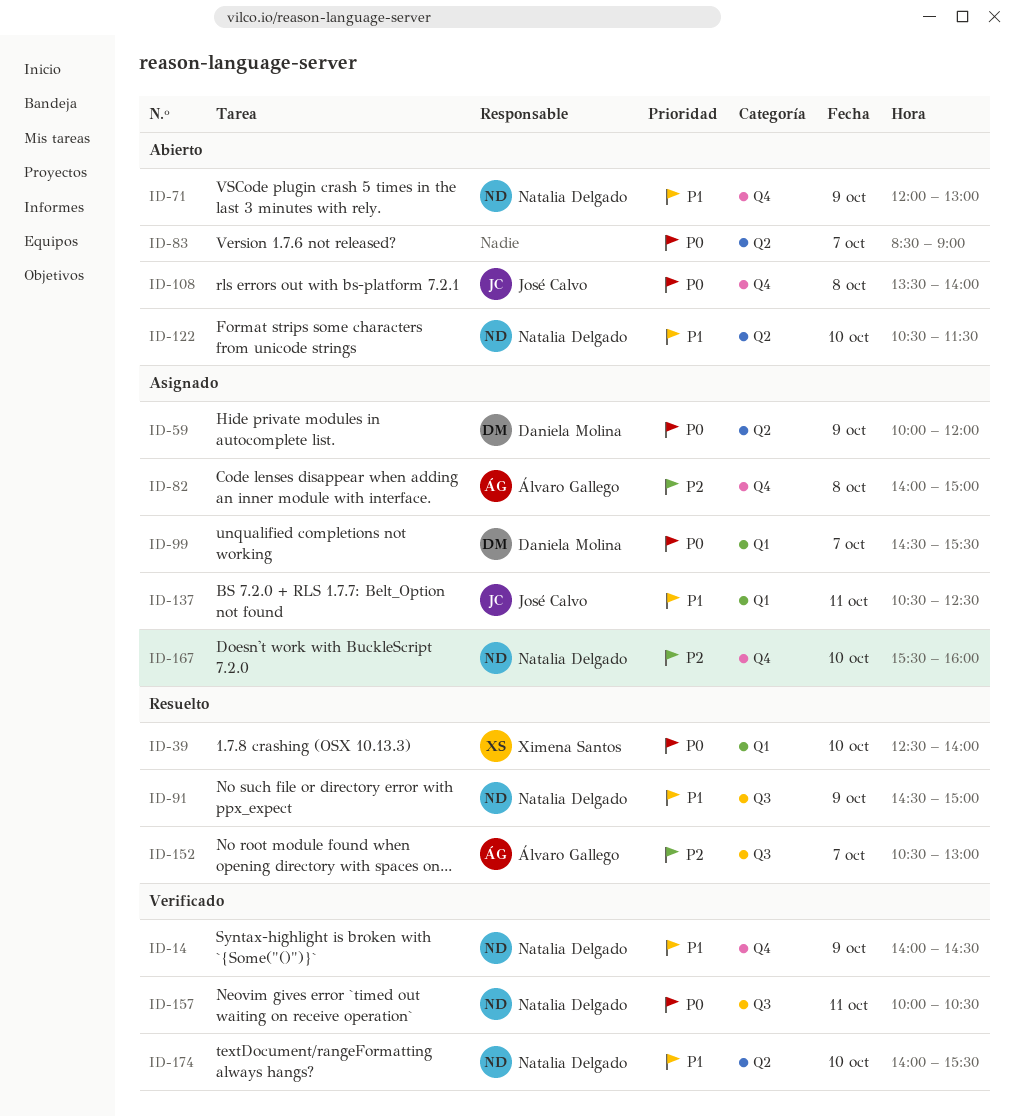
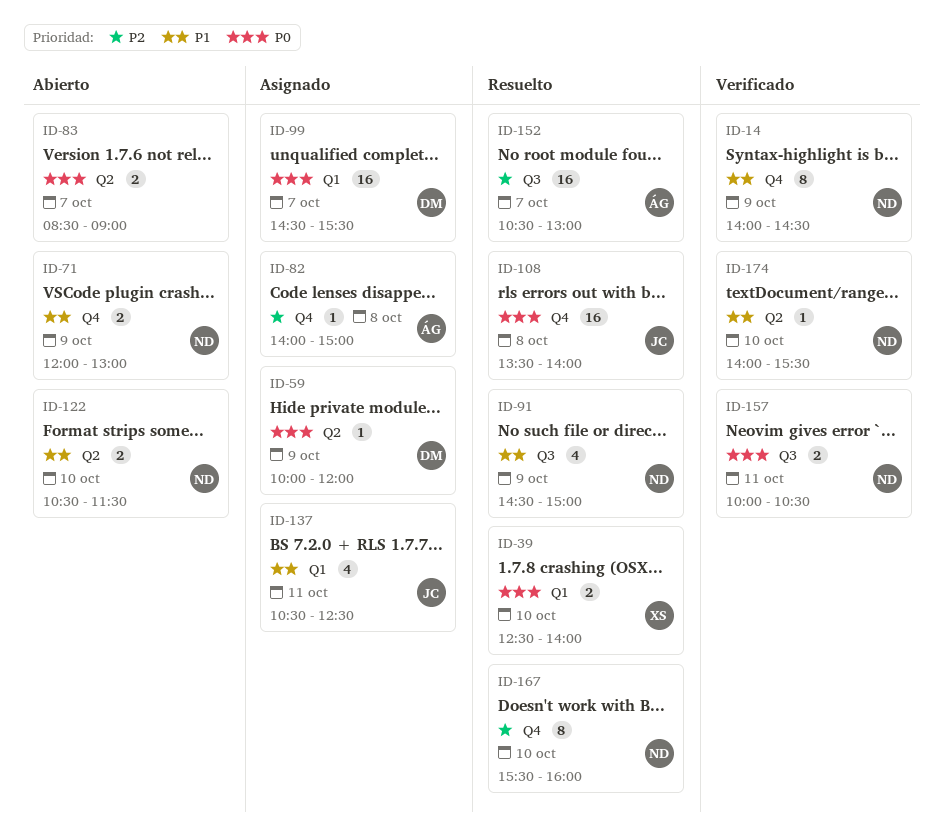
ID-108, status: Abierto -> Resuelto
ID-167, status: Asignado -> Resuelto

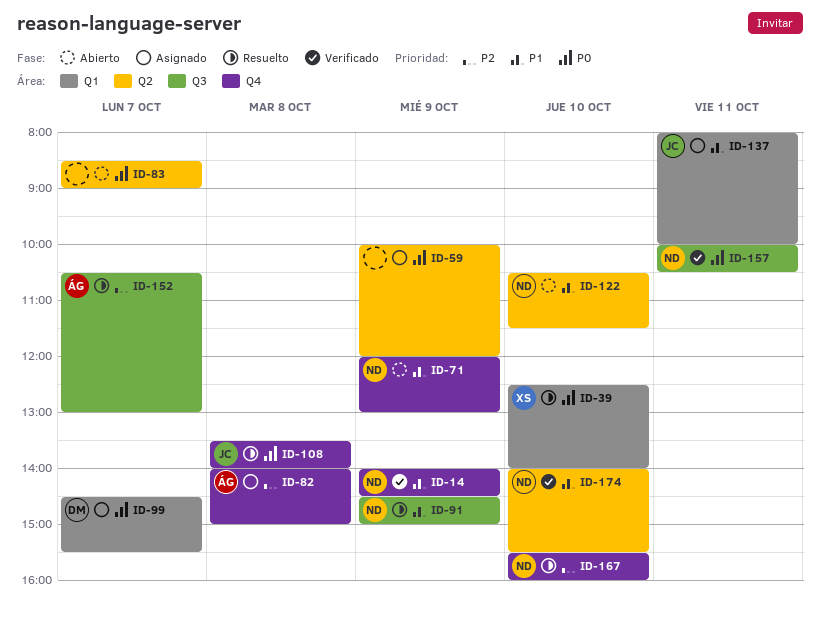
ID-59, owner: DM -> none
ID-137, begins: 10:30 -> 08:00
ID-137, ends: 12:30 -> 10:00

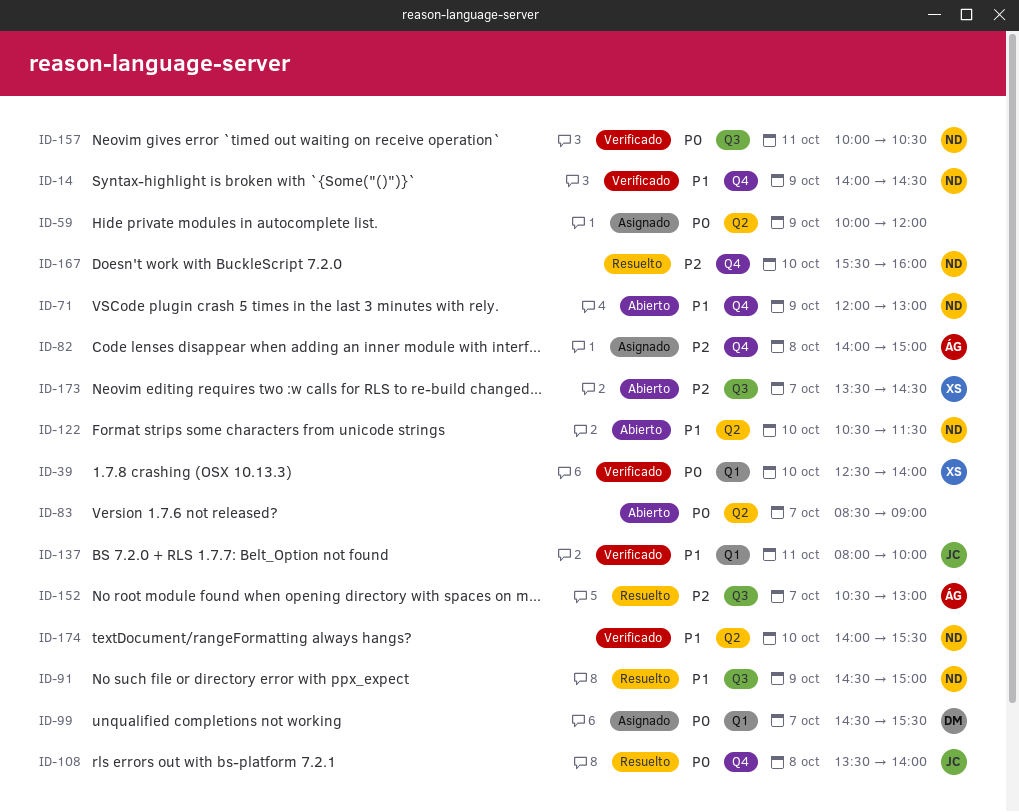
ID-39, status: Resuelto -> Verificado
ID-137, status: Asignado -> Verificado
ID-173: none -> present

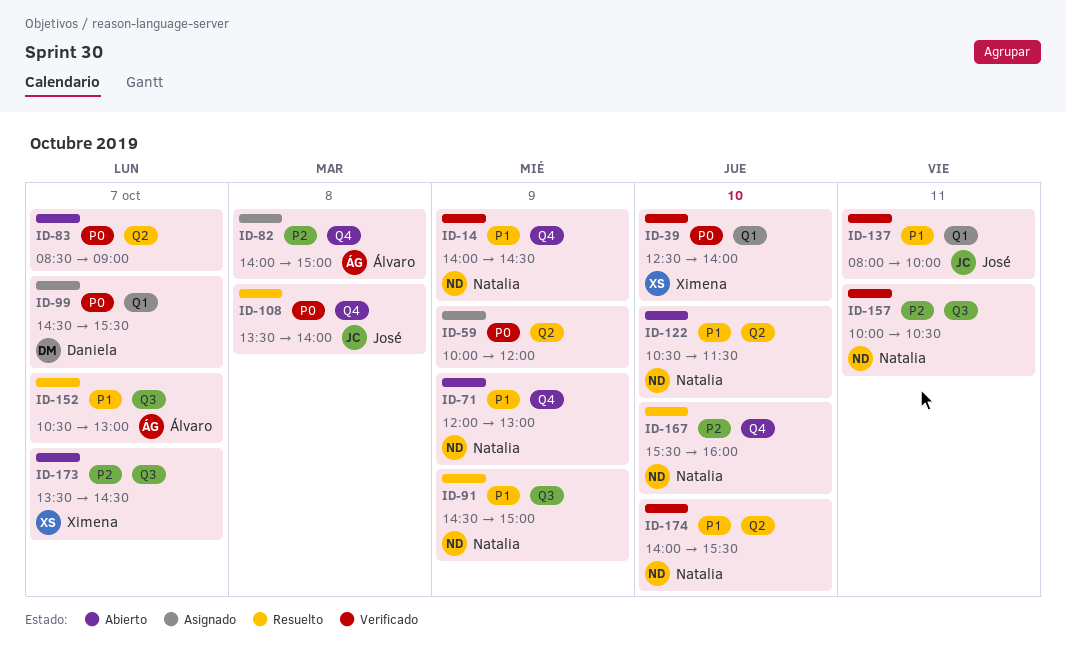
ID-152, priority: P2 -> P1
ID-157, priority: P0 -> P2

